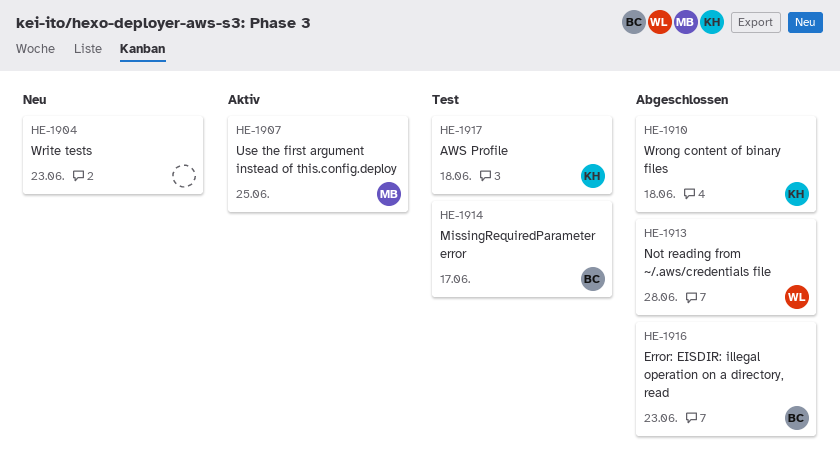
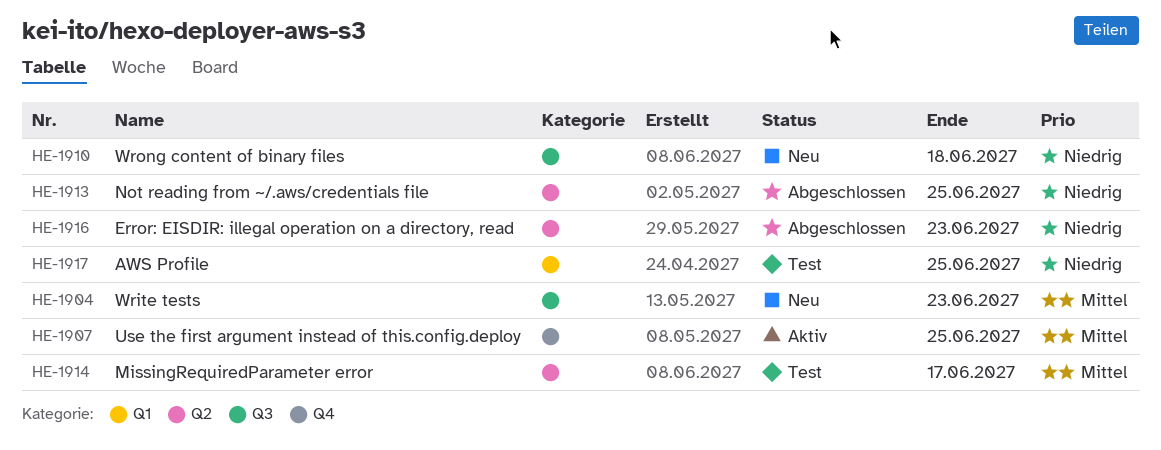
HE-1910, status: Abgeschlossen -> Neu
HE-1913, due: Jun 28 -> Jun 25
HE-1917, due: Jun 18 -> Jun 25

